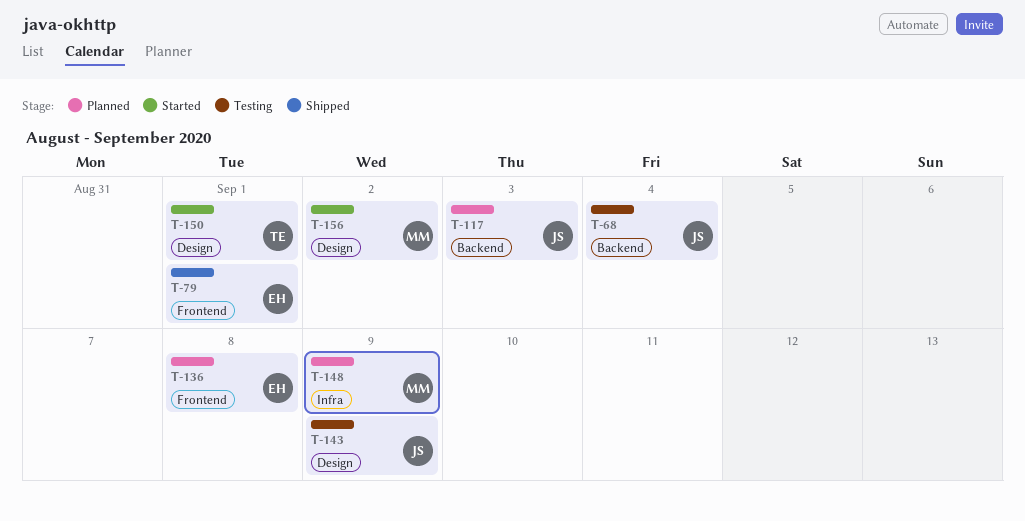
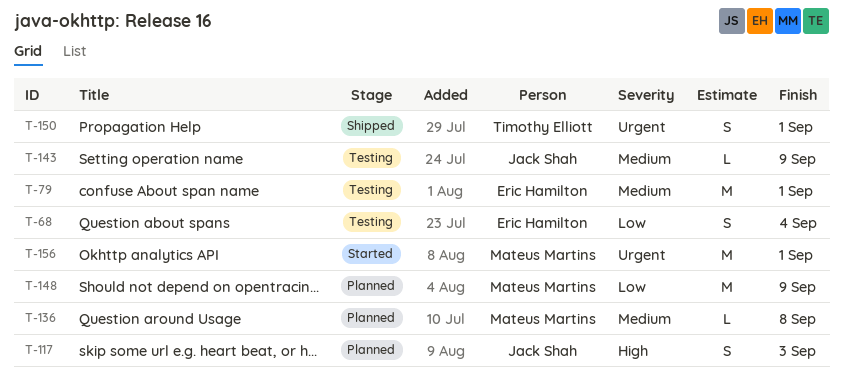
T-68, owner: Jack Shah -> Eric Hamilton
T-79, status: Shipped -> Testing
T-136, owner: Eric Hamilton -> Mateus Martins
T-150, status: Started -> Shipped
T-156, due: Sep 2 -> Sep 1

